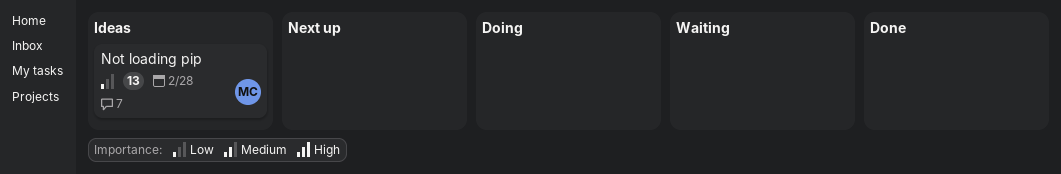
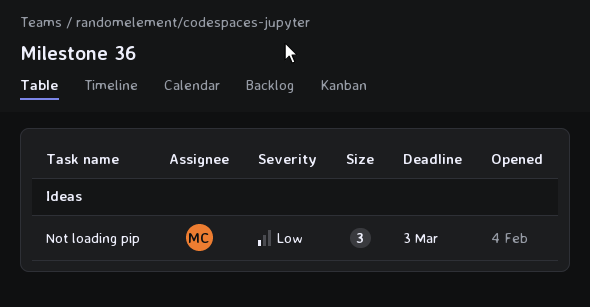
Not loading pip, estimate: 13 -> 3
Not loading pip, due: Feb 28 -> Mar 3

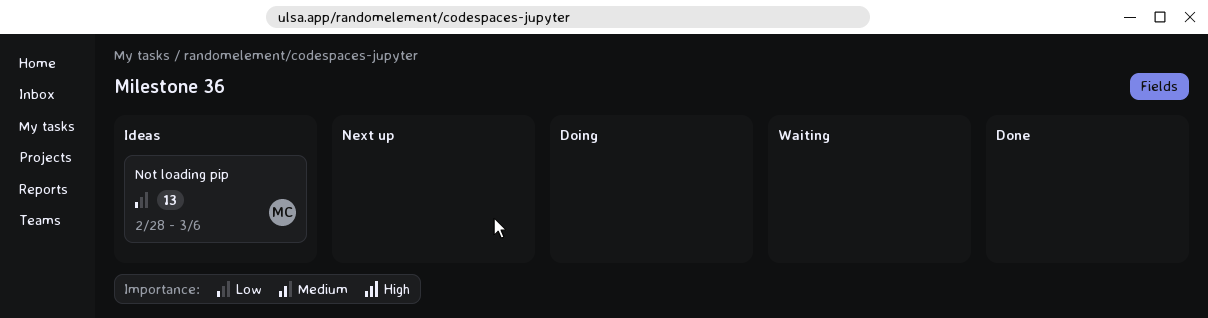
Not loading pip, estimate: 3 -> 13
Not loading pip, due: Mar 3 -> Mar 6

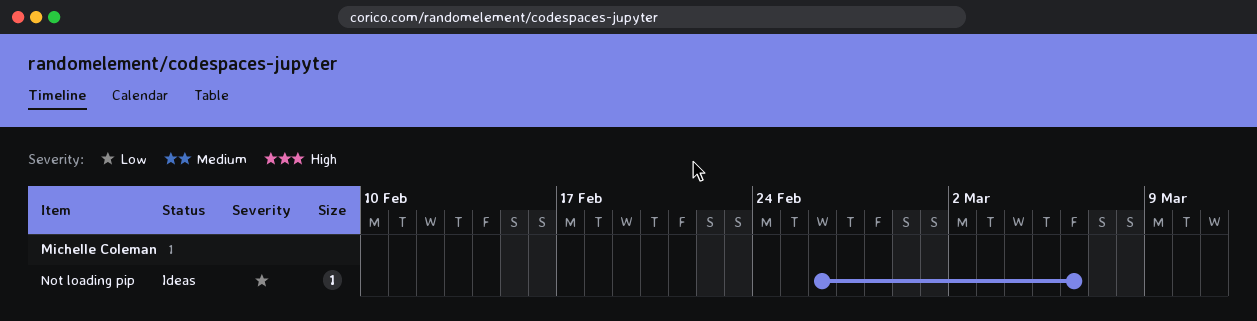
Not loading pip, estimate: 13 -> 1
Not loading pip, start: Feb 28 -> Feb 26

